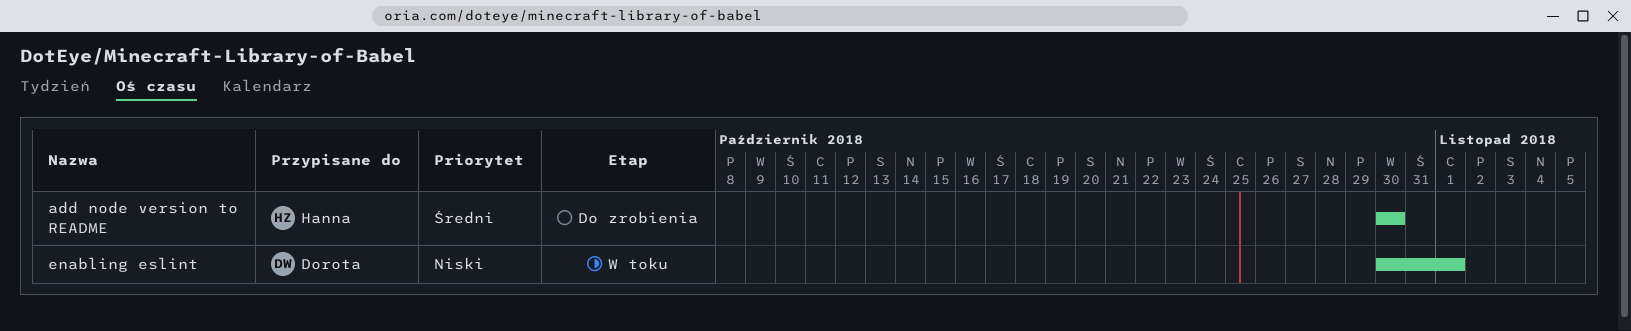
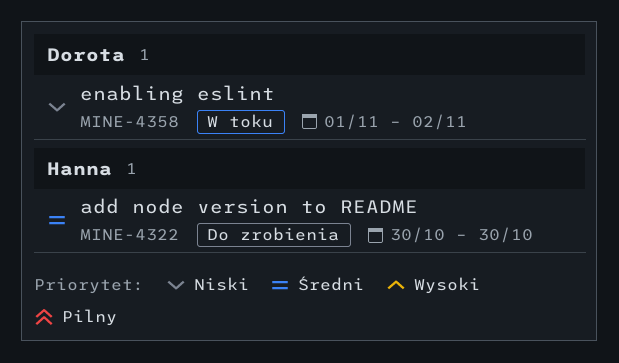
enabling eslint, start: Oct 30 -> Nov 1
enabling eslint, due: Nov 1 -> Nov 2

